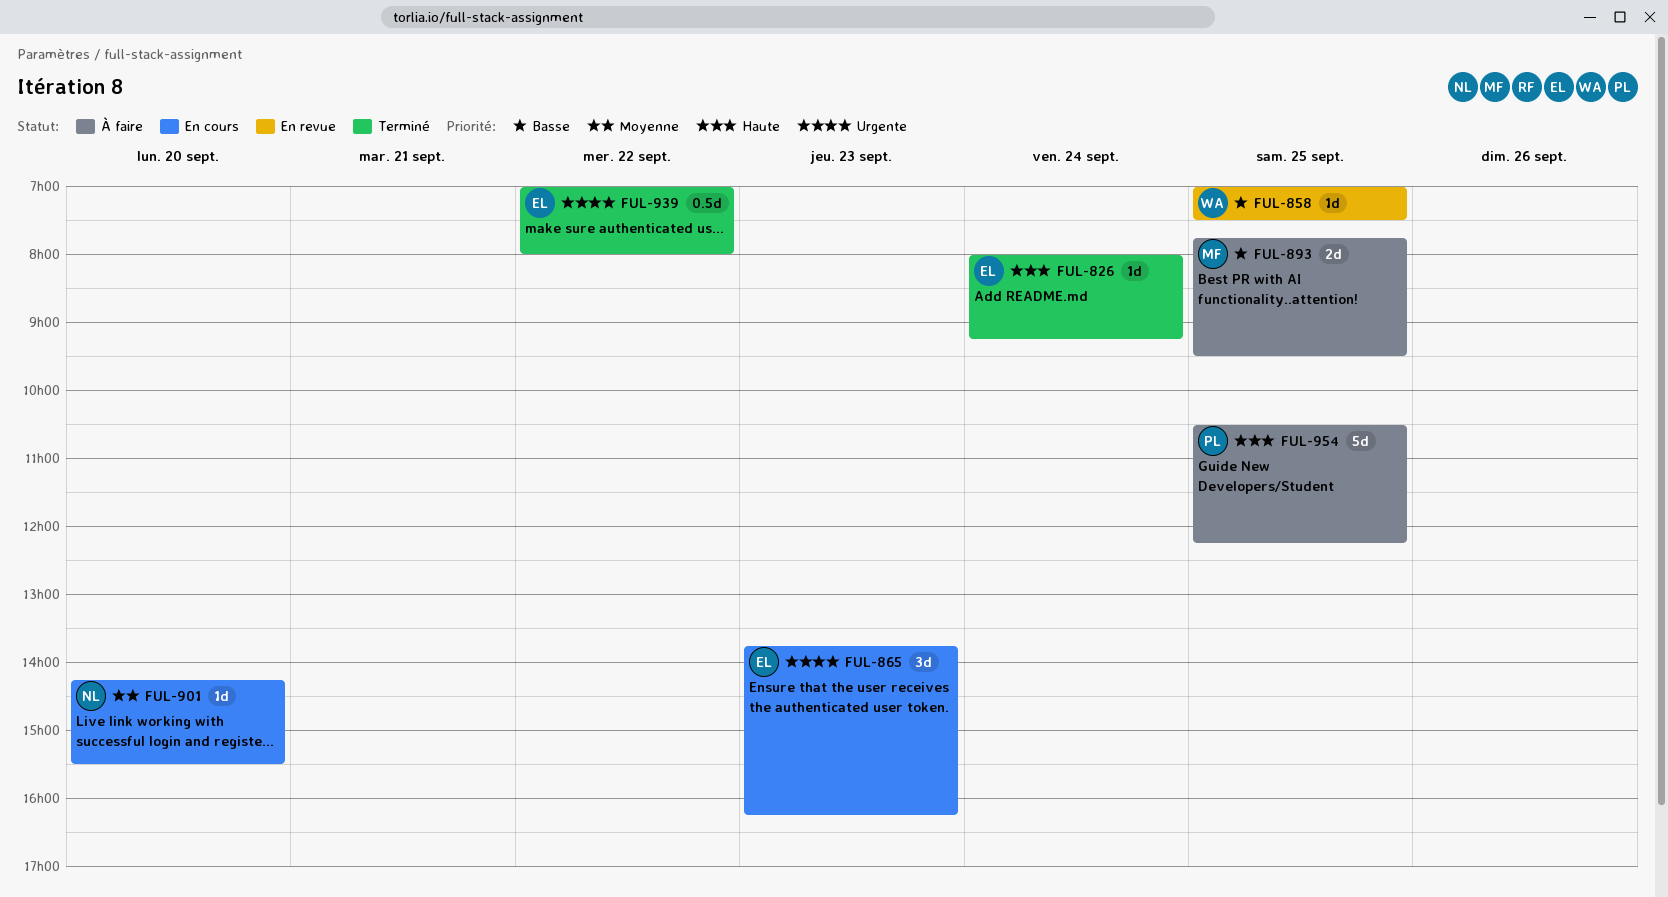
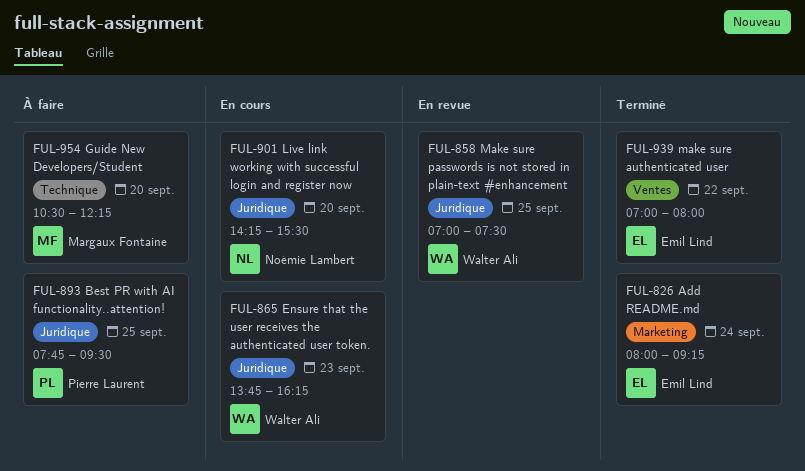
FUL-865, owner: Emil Lind -> Walter Ali
FUL-893, owner: Margaux Fontaine -> Pierre Laurent
FUL-954, owner: Pierre Laurent -> Margaux Fontaine
FUL-954, day: Sep 25 -> Sep 20

